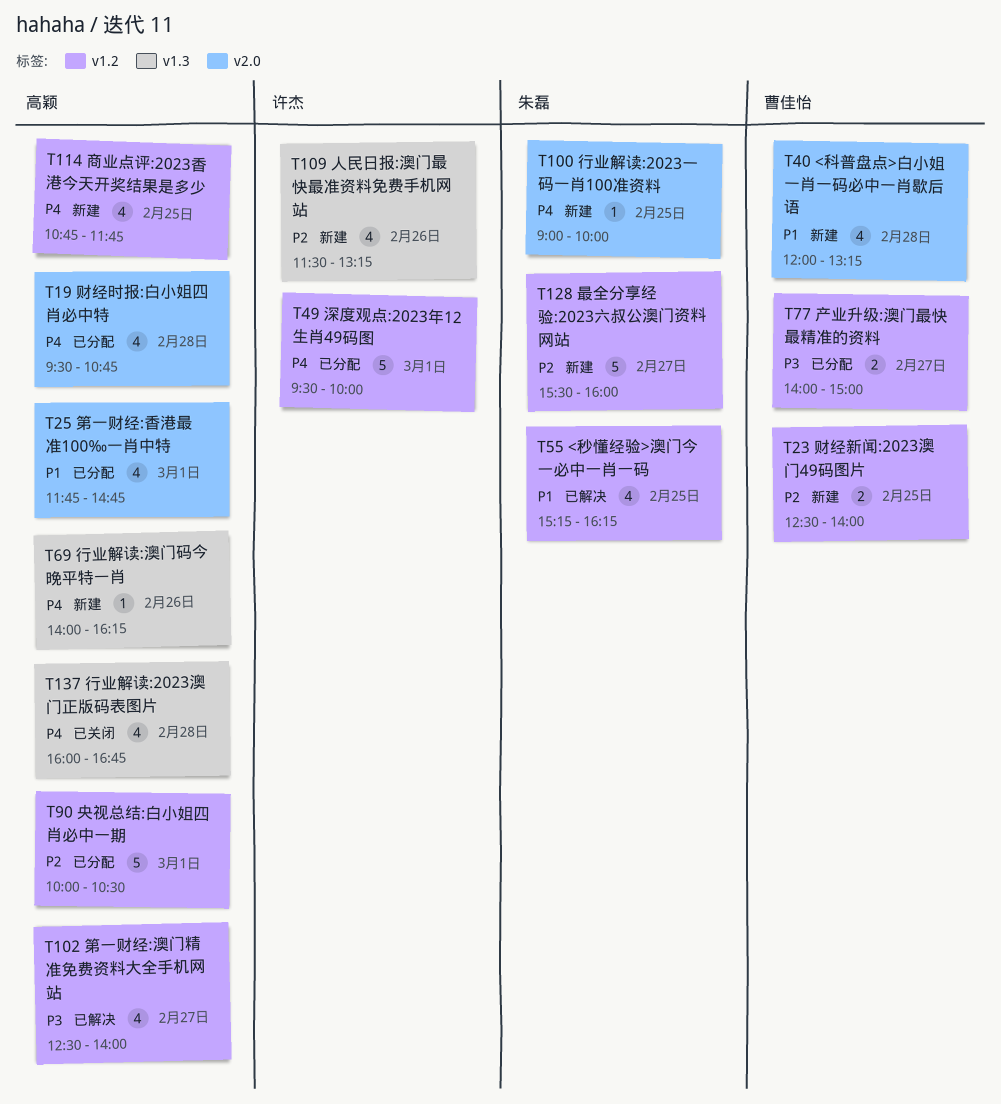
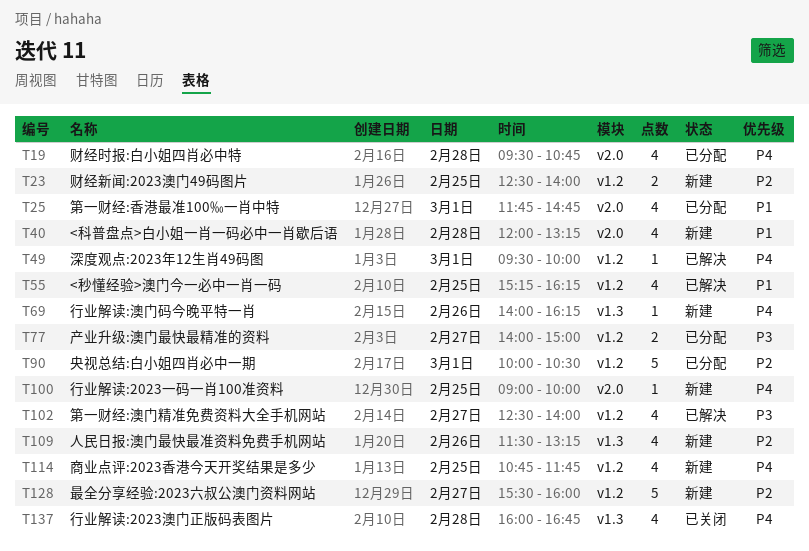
T49, status: 已分配 -> 已解决
T49, estimate: 5 -> 1

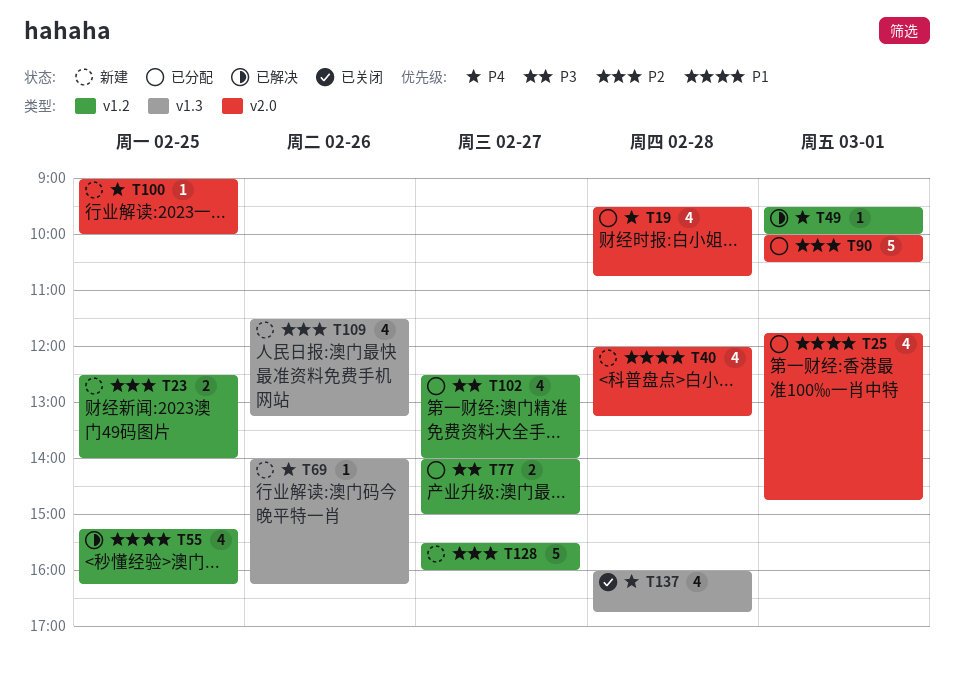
T90, label: v1.2 -> v2.0
T102, status: 已解决 -> 已分配
T114: present -> none

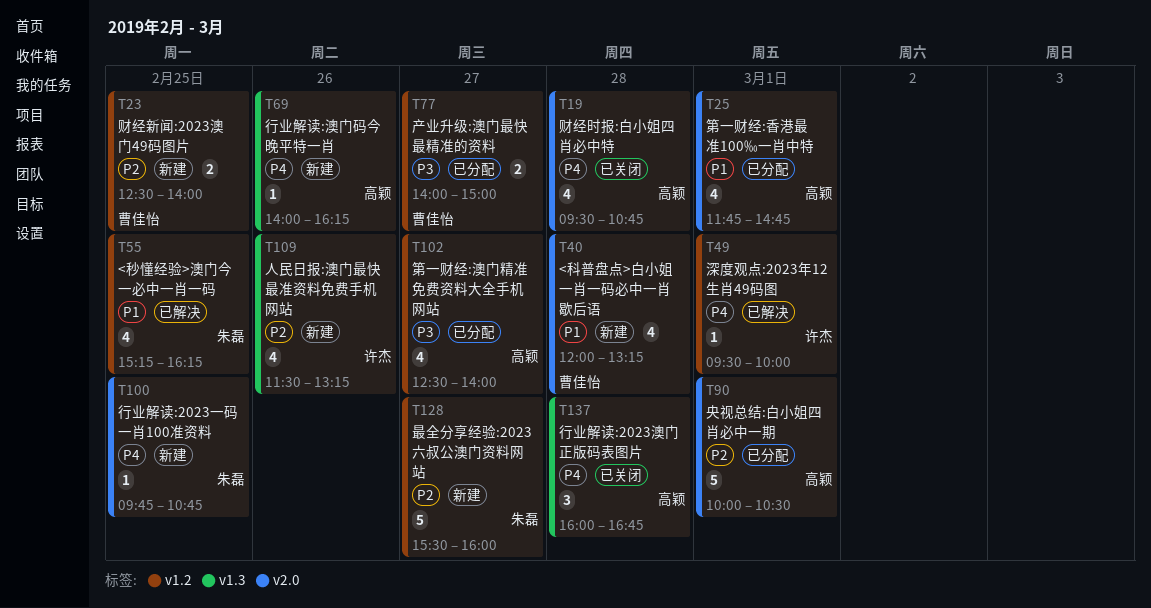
T19, status: 已分配 -> 已关闭
T100, begins: 09:00 -> 09:45
T100, ends: 10:00 -> 10:45
T137, estimate: 4 -> 3

